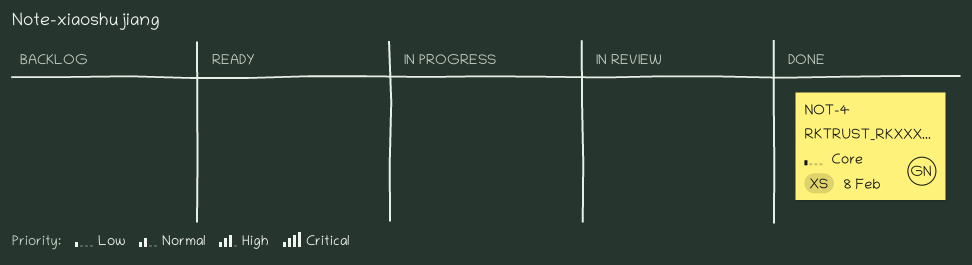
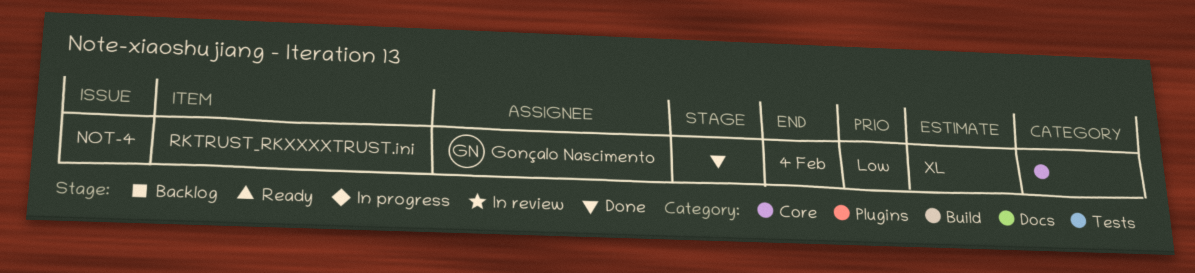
NOT-4, estimate: XS -> XL
NOT-4, due: Feb 8 -> Feb 4

